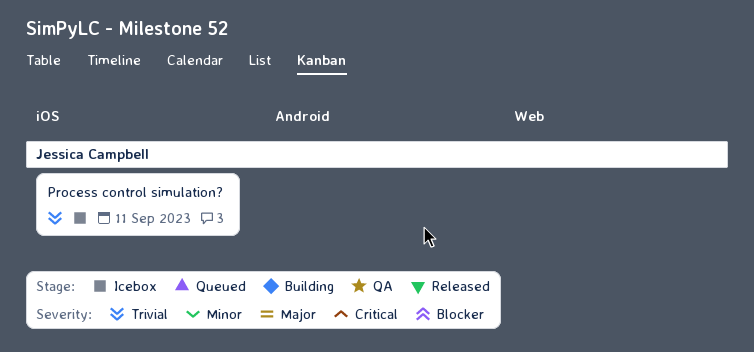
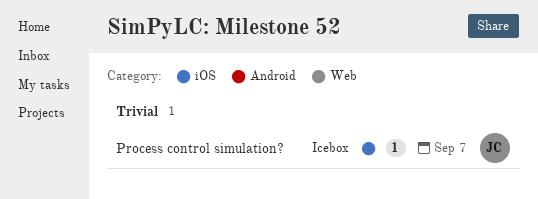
Process control simulation?, due: Sep 11 -> Sep 7

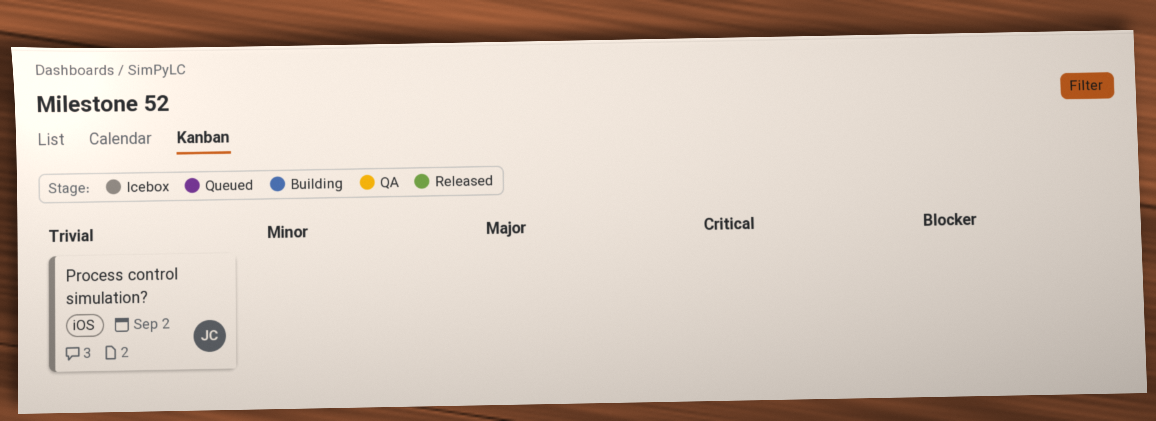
Process control simulation?, due: Sep 7 -> Sep 2

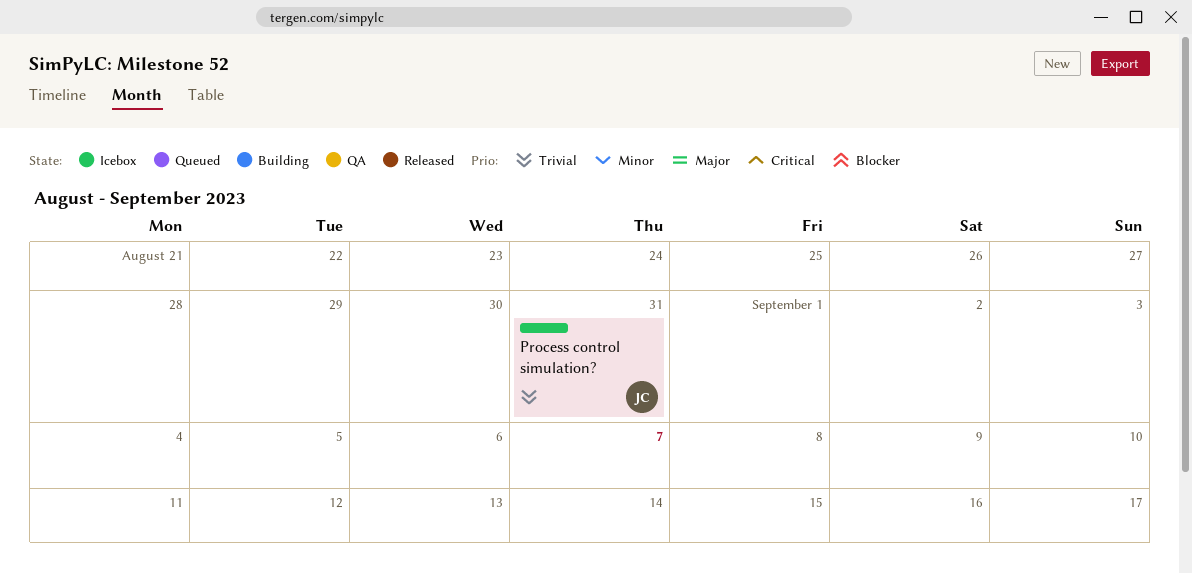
Process control simulation?, due: Sep 2 -> Aug 31

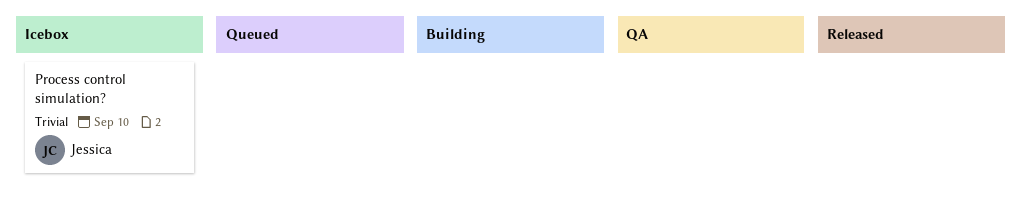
Process control simulation?, due: Aug 31 -> Sep 10

